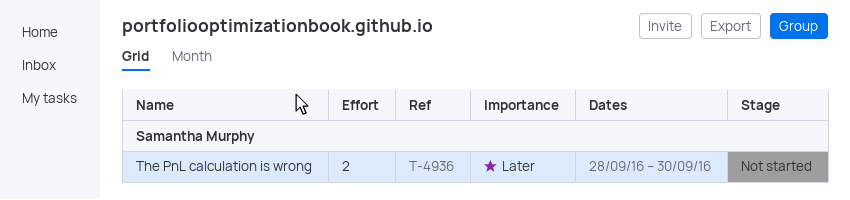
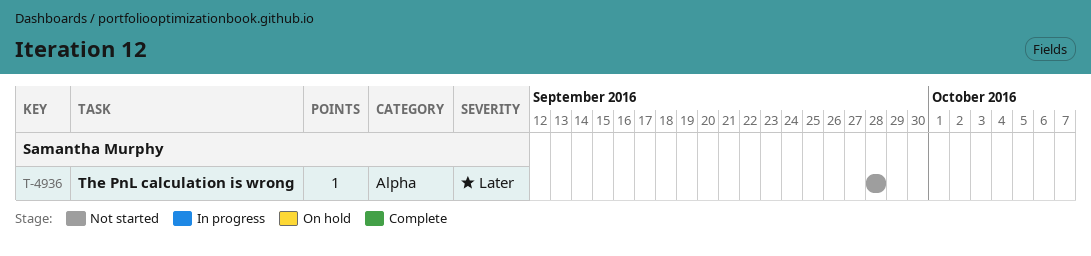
T-4936, estimate: 2 -> 1
T-4936, due: Sep 30 -> Sep 28

